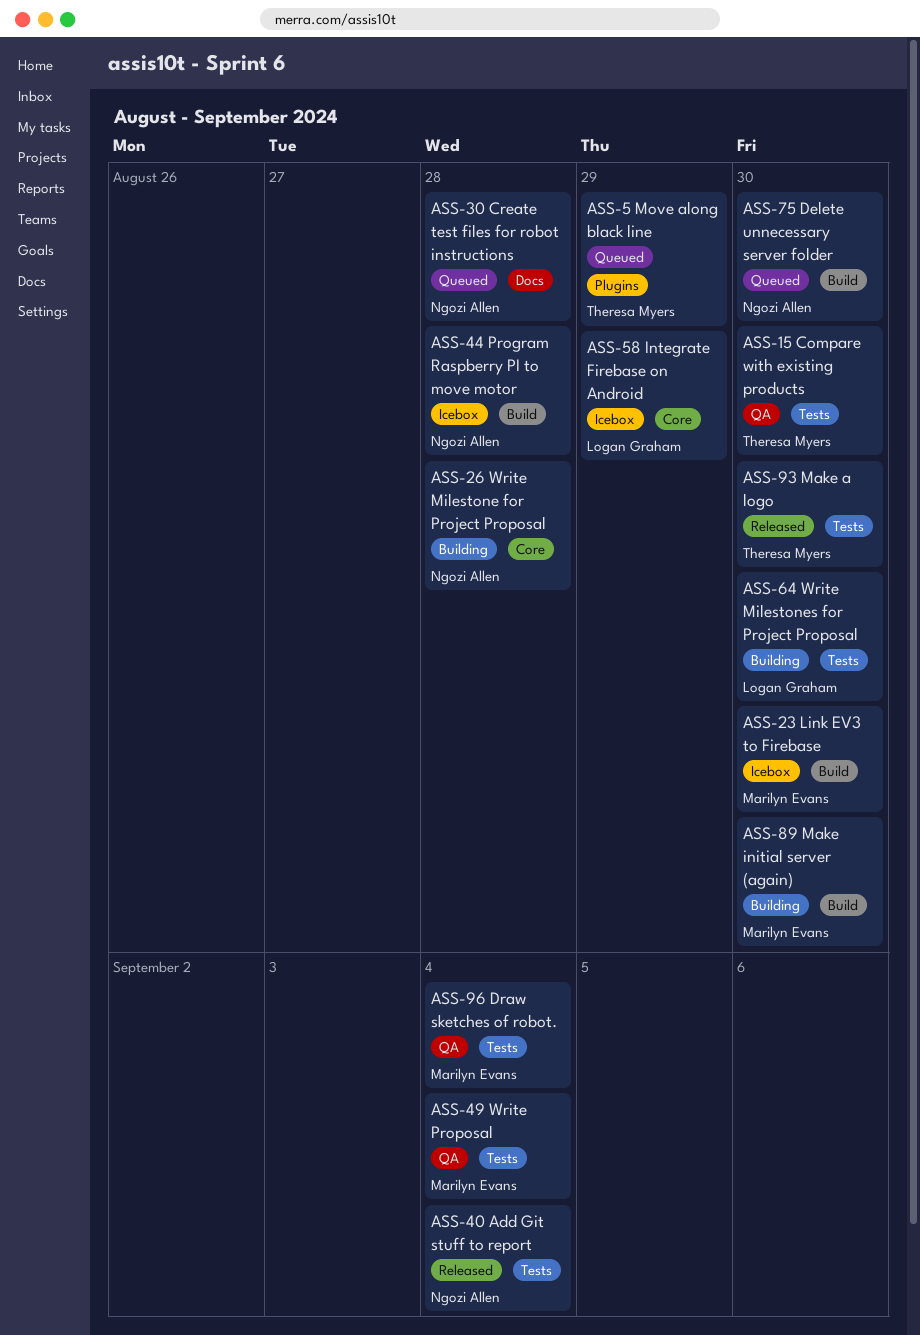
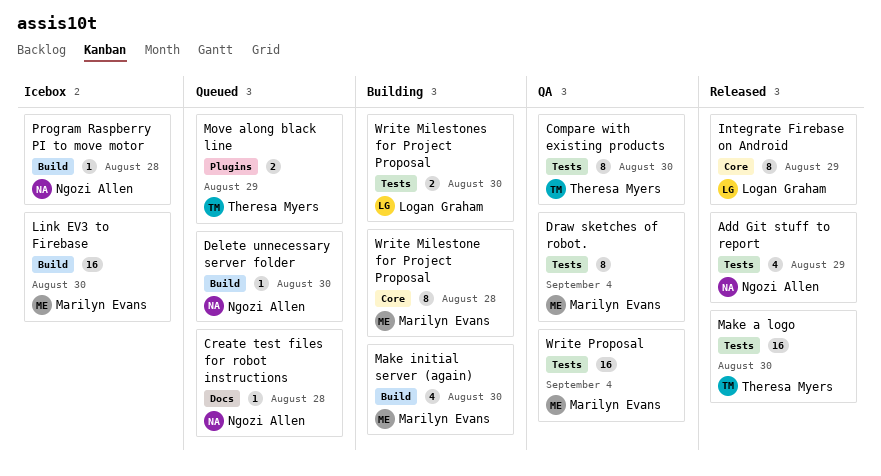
Add Git stuff to report, due: Sep 4 -> Aug 29
Integrate Firebase on Android, status: Icebox -> Released
Write Milestone for Project Proposal, owner: Ngozi Allen -> Marilyn Evans

